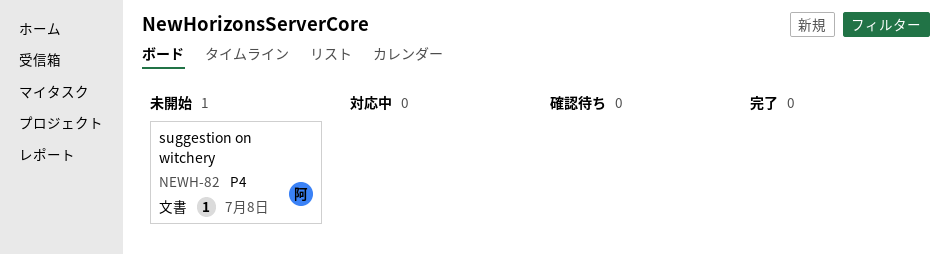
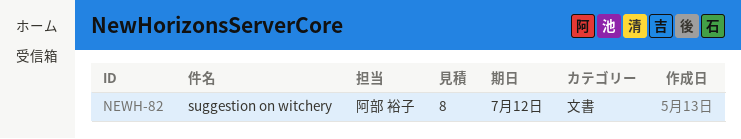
NEWH-82, estimate: 1 -> 8
NEWH-82, due: Jul 8 -> Jul 12

